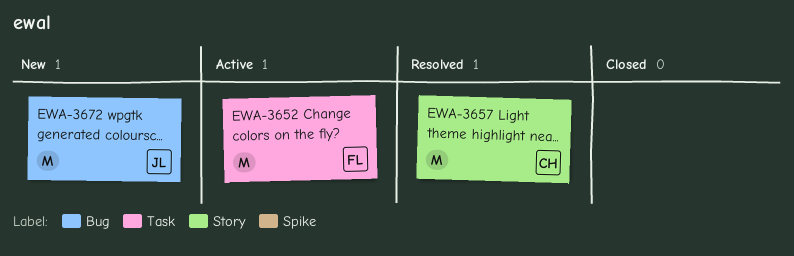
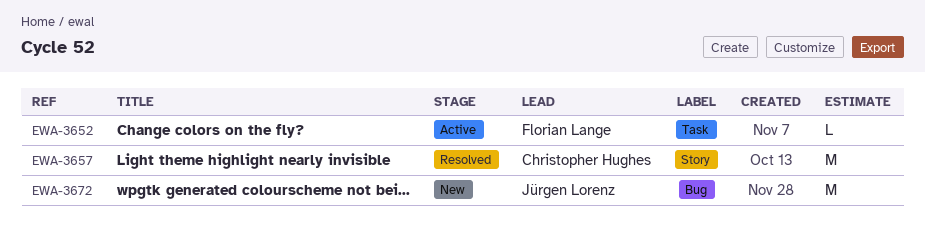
EWA-3652, estimate: M -> L

